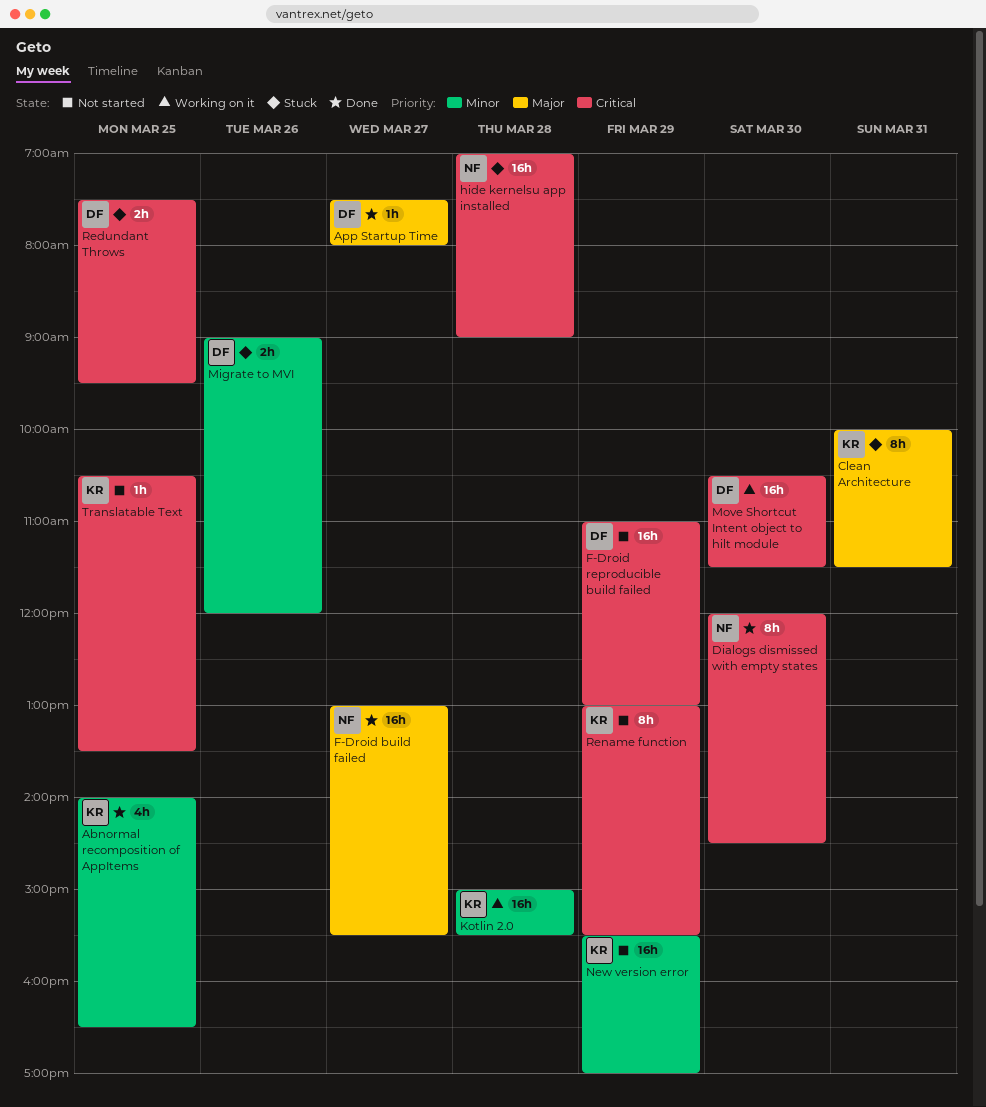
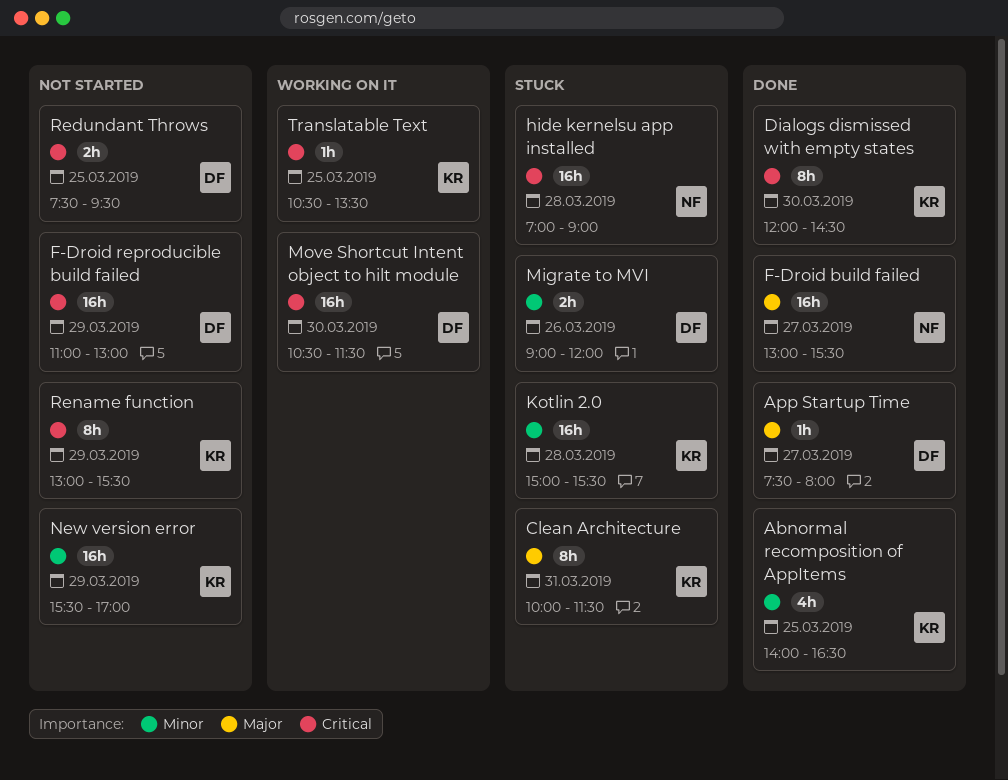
Dialogs dismissed with empty states, owner: NF -> KR
Kotlin 2.0, status: Working on it -> Stuck
Redundant Throws, status: Stuck -> Not started
Translatable Text, status: Not started -> Working on it

